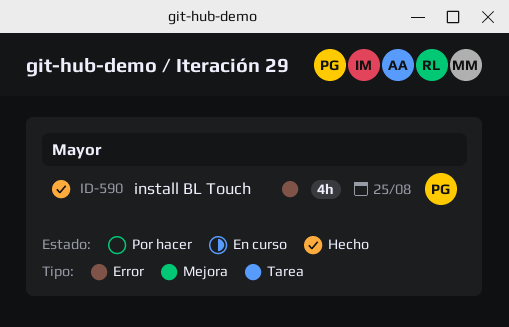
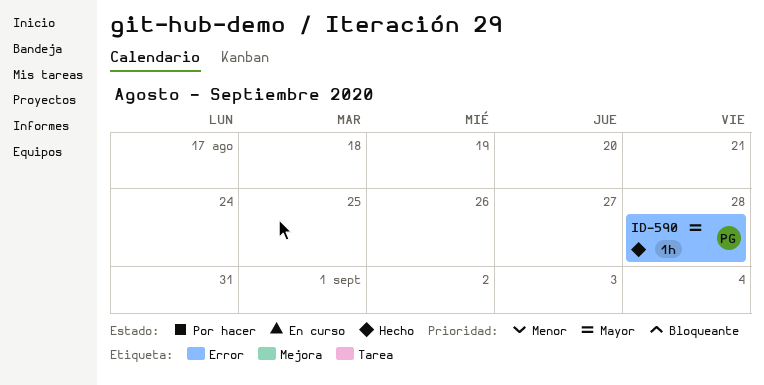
ID-590, estimate: 4h -> 1h
ID-590, due: Aug 25 -> Aug 28

